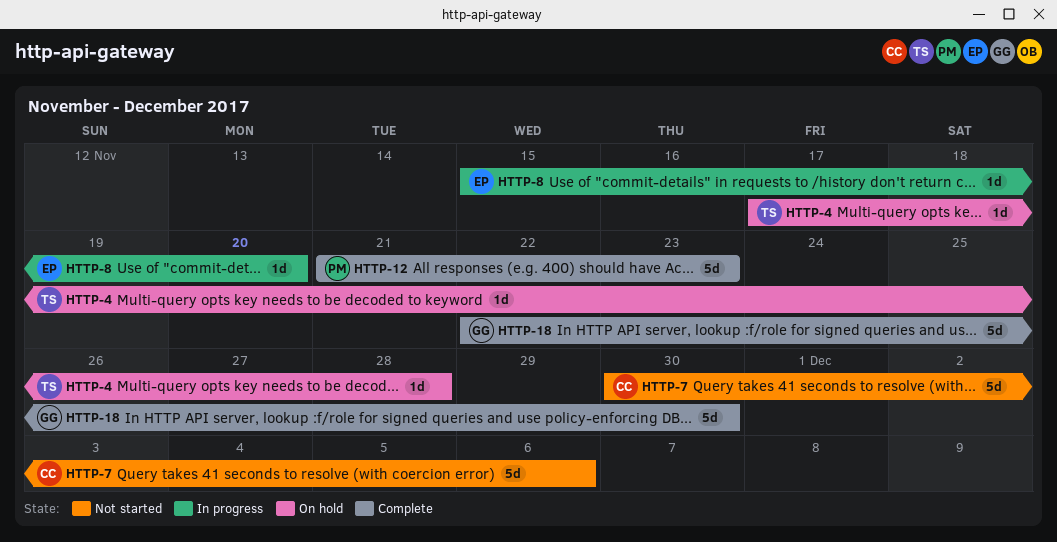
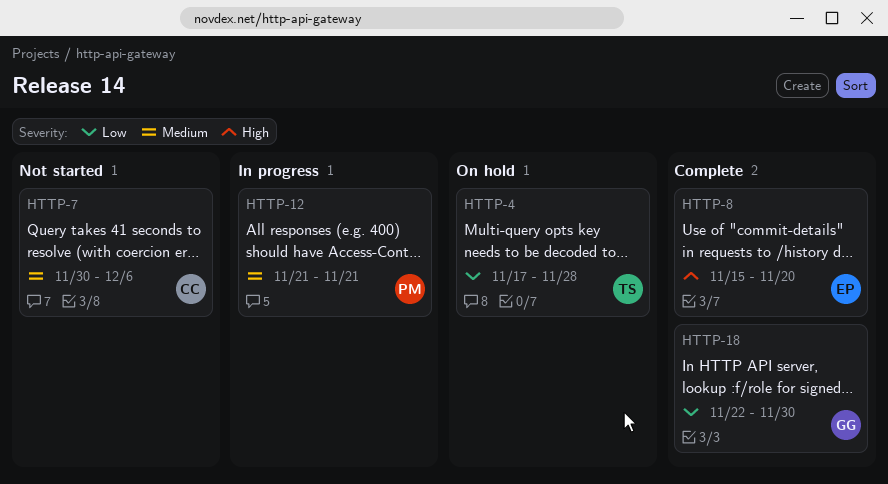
HTTP-8, status: In progress -> Complete
HTTP-12, status: Complete -> In progress
HTTP-12, due: Nov 23 -> Nov 21

